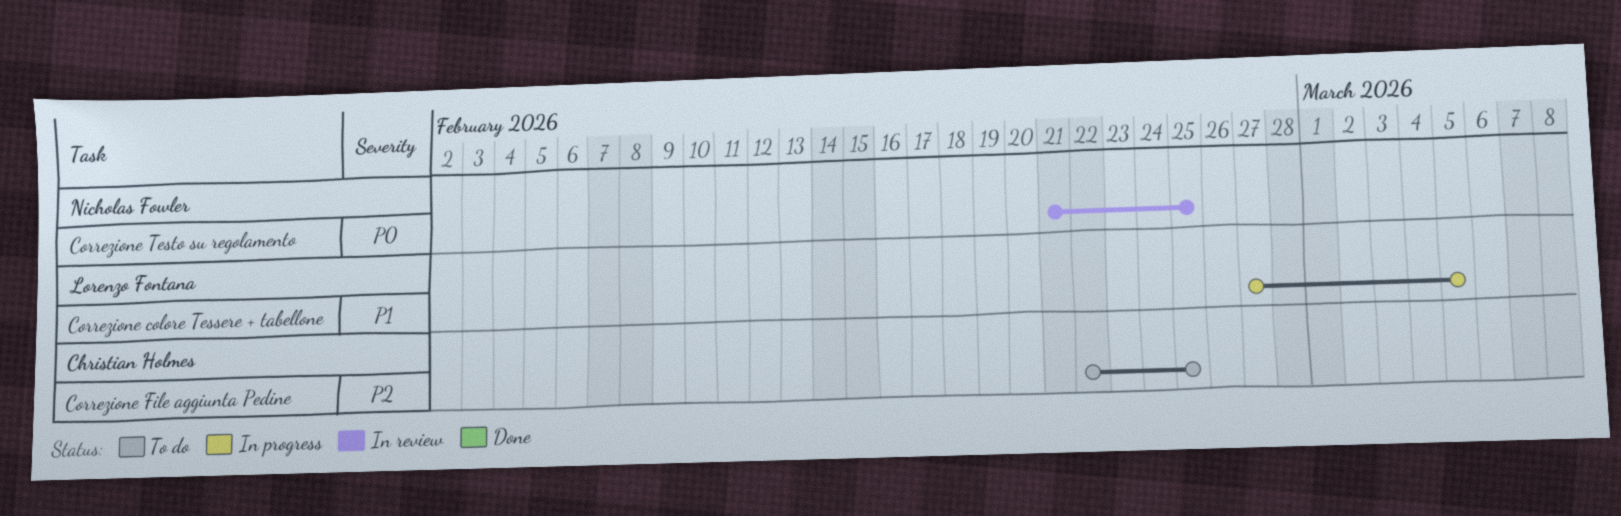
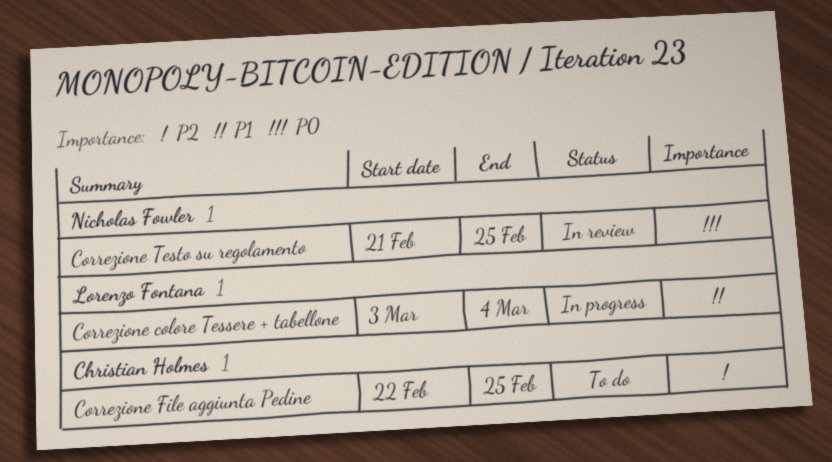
Correzione colore Tessere + tabellone, start: Feb 27 -> Mar 3
Correzione colore Tessere + tabellone, due: Mar 5 -> Mar 4

